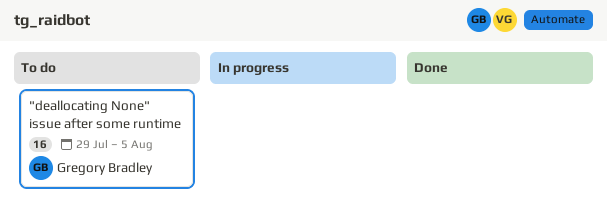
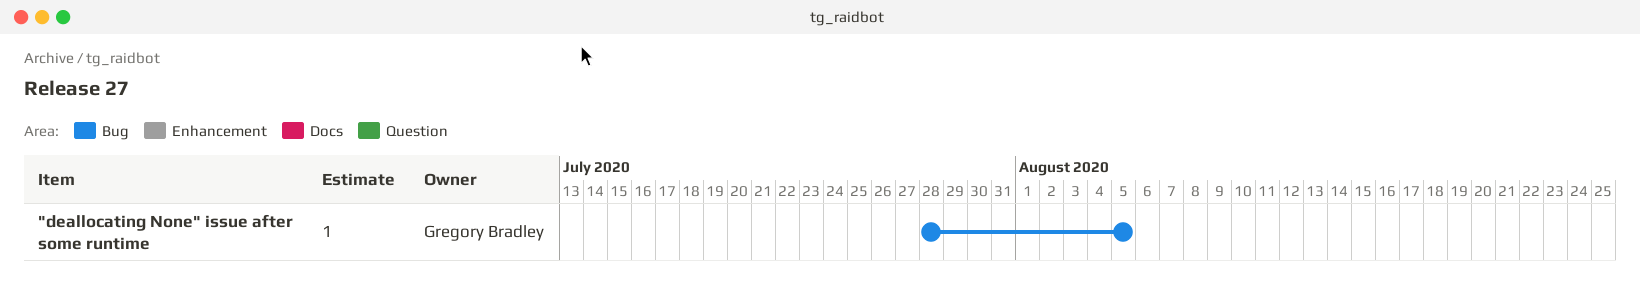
"deallocating None" issue after some runtime, estimate: 16 -> 1
"deallocating None" issue after some runtime, start: Jul 29 -> Jul 28

